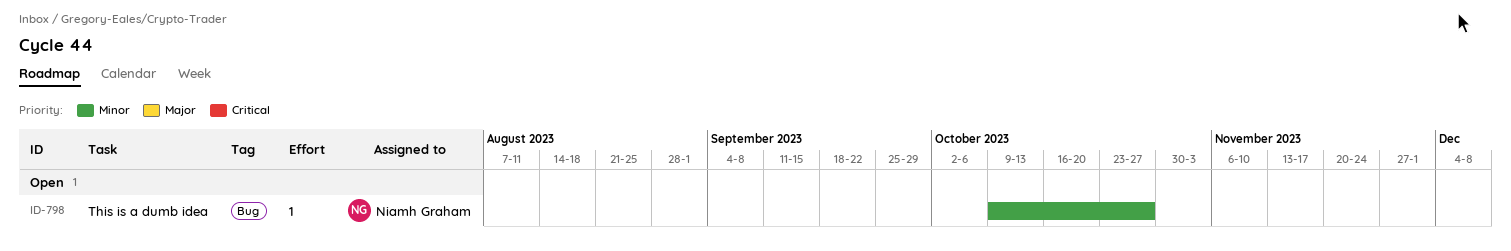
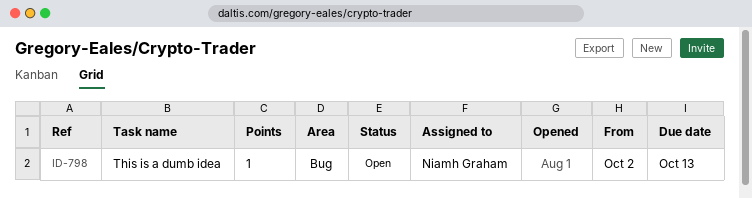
ID-798, start: Oct 9 -> Oct 2
ID-798, due: Oct 27 -> Oct 13

